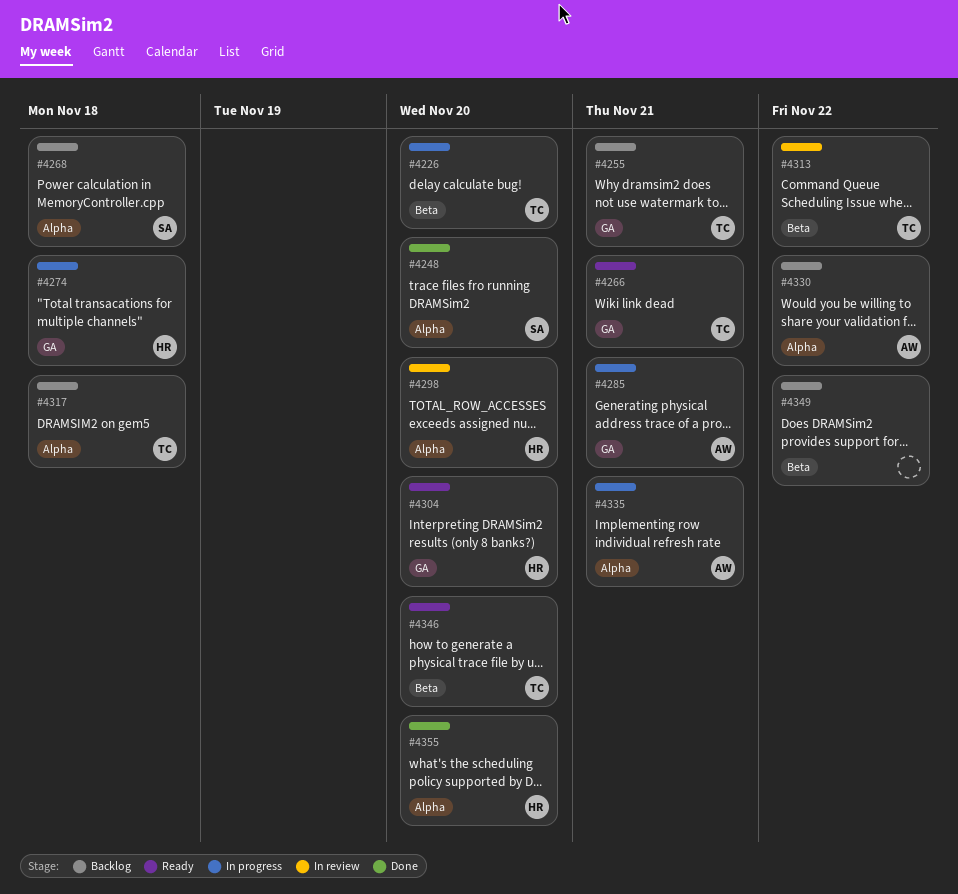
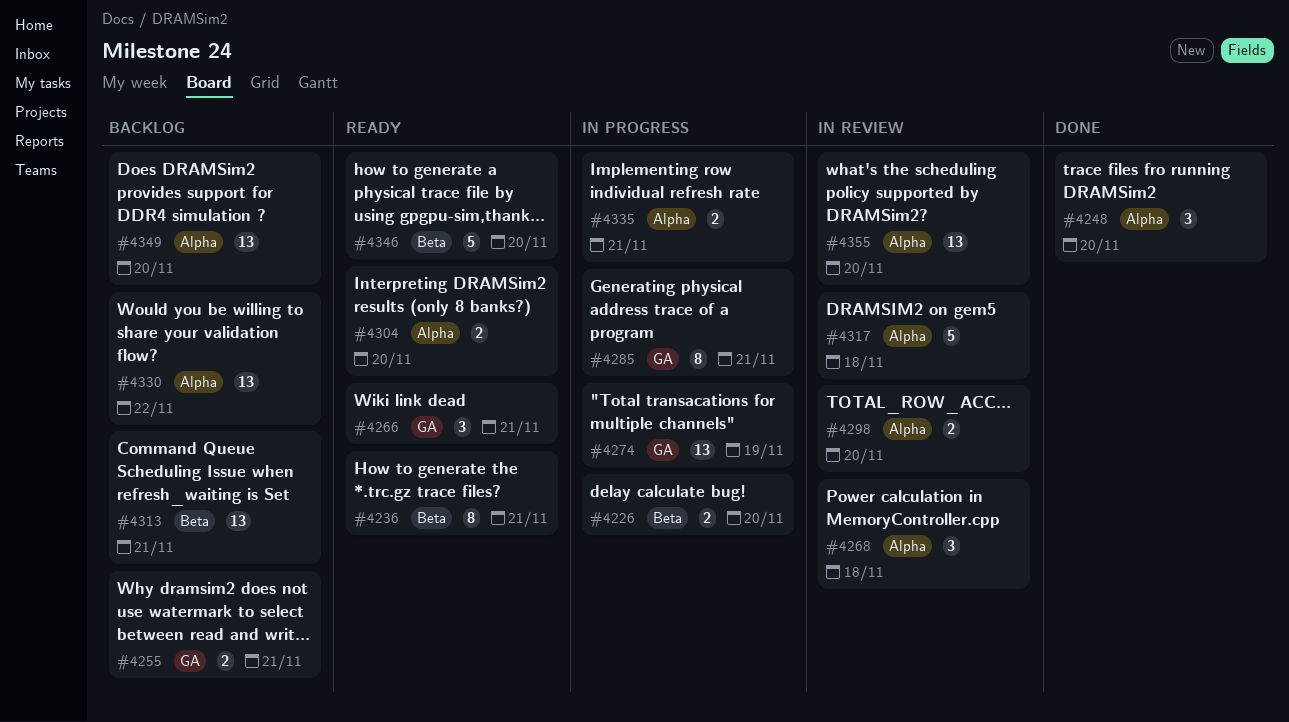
#4236: none -> present
#4268, status: Backlog -> In review
#4274, due: Nov 18 -> Nov 19
#4304, label: GA -> Alpha
#4313, status: In review -> Backlog
#4313, due: Nov 22 -> Nov 21
#4317, status: Backlog -> In review
#4349, label: Beta -> Alpha
#4349, due: Nov 22 -> Nov 20
#4355, status: Done -> In review

